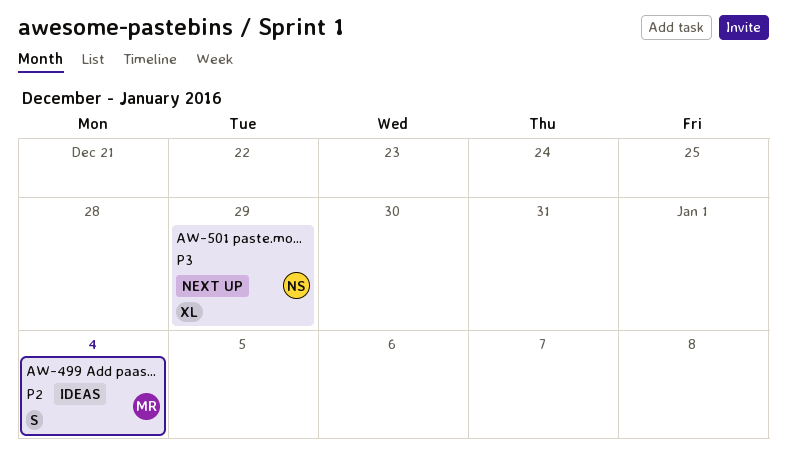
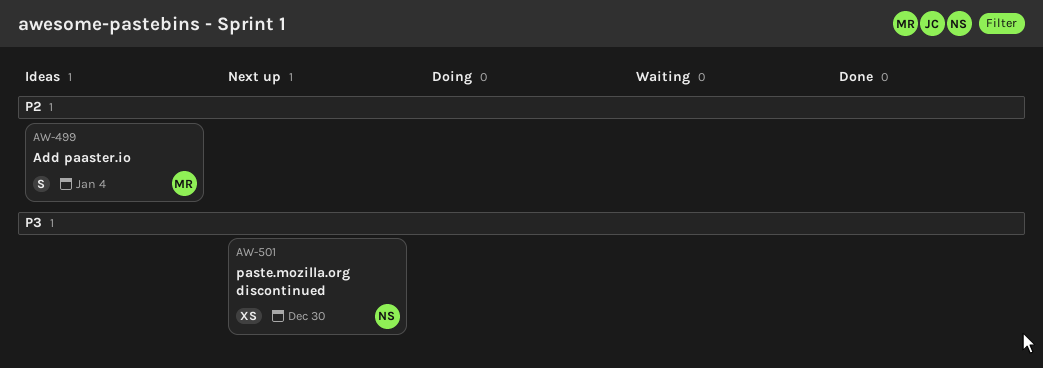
AW-501, estimate: XL -> XS
AW-501, due: Dec 29 -> Dec 30

